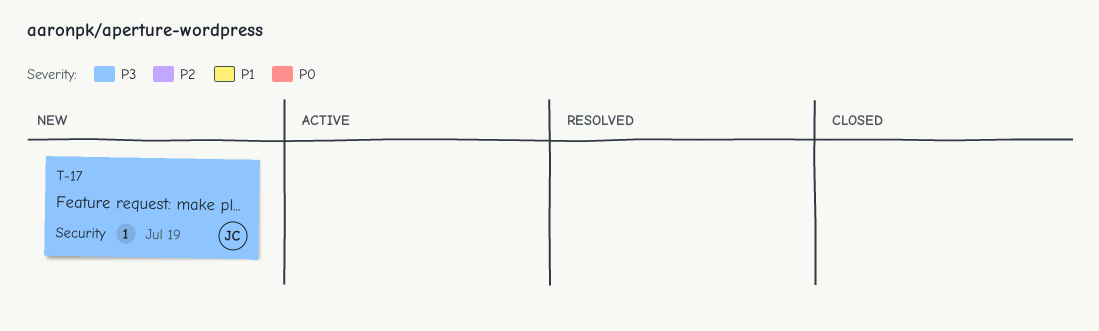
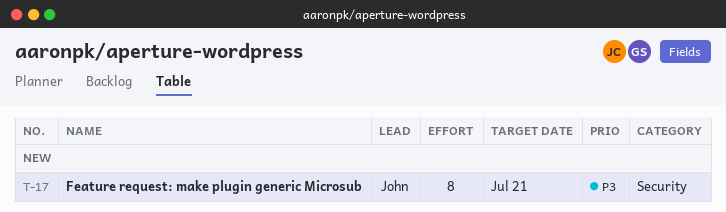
T-17, estimate: 1 -> 8
T-17, due: Jul 19 -> Jul 21

